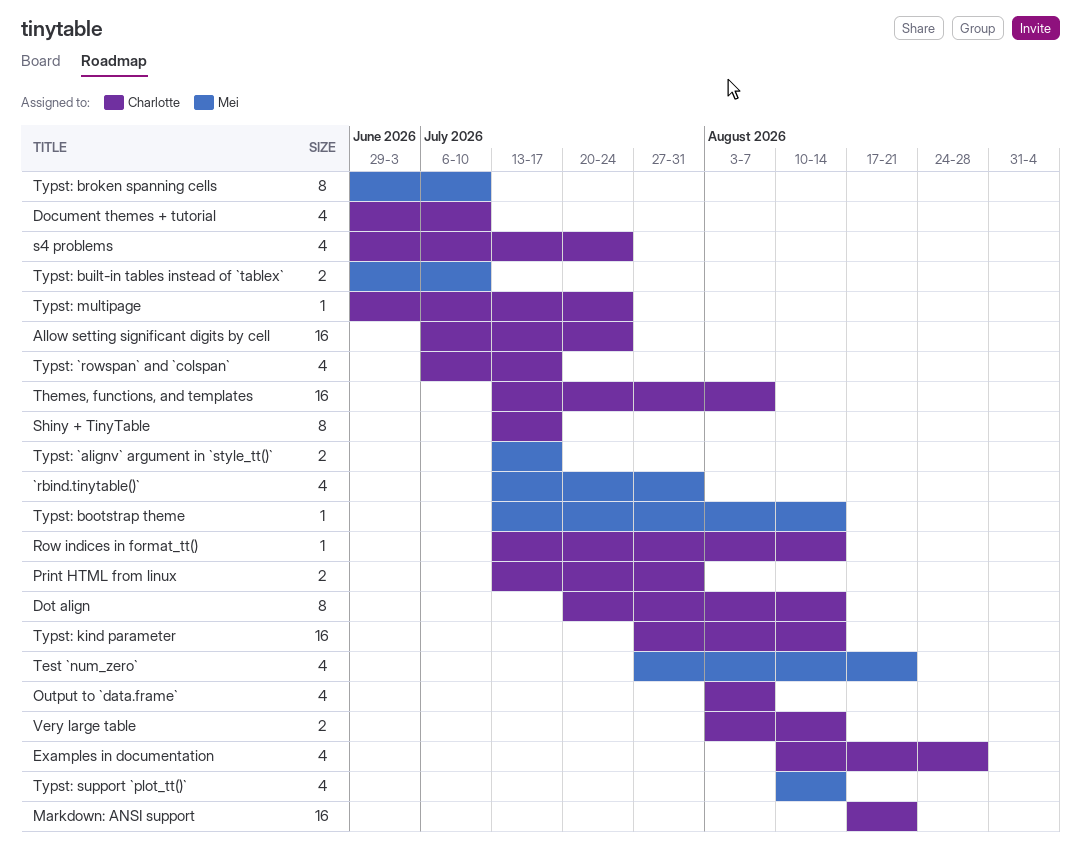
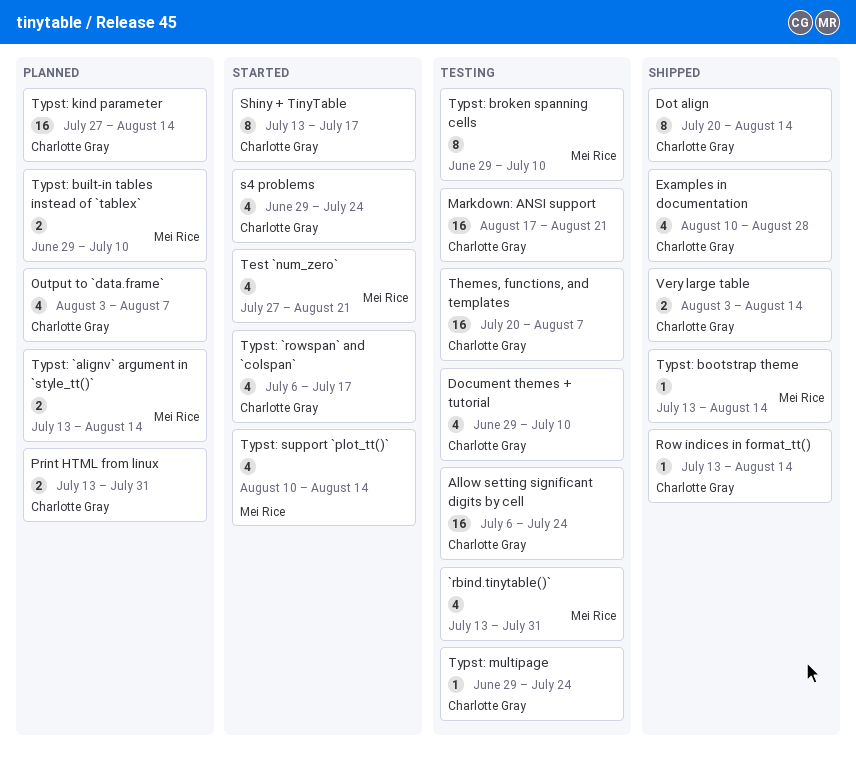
Themes, functions, and templates, start: Jul 13 -> Jul 20
Typst: `alignv` argument in `style_tt()`, due: Jul 17 -> Aug 14

